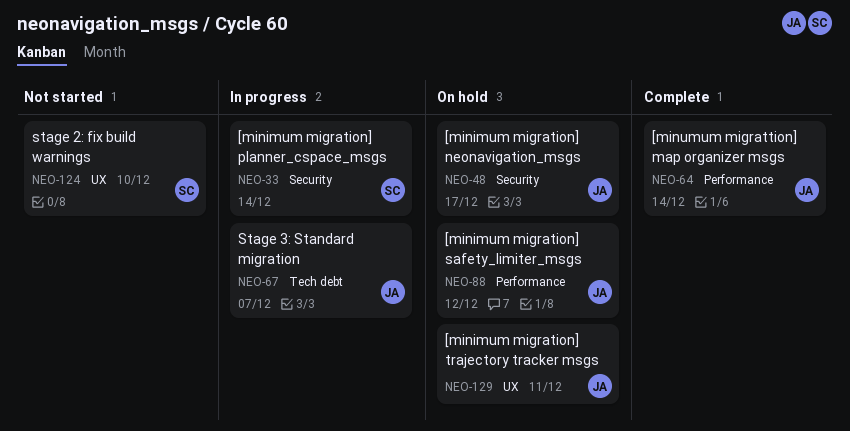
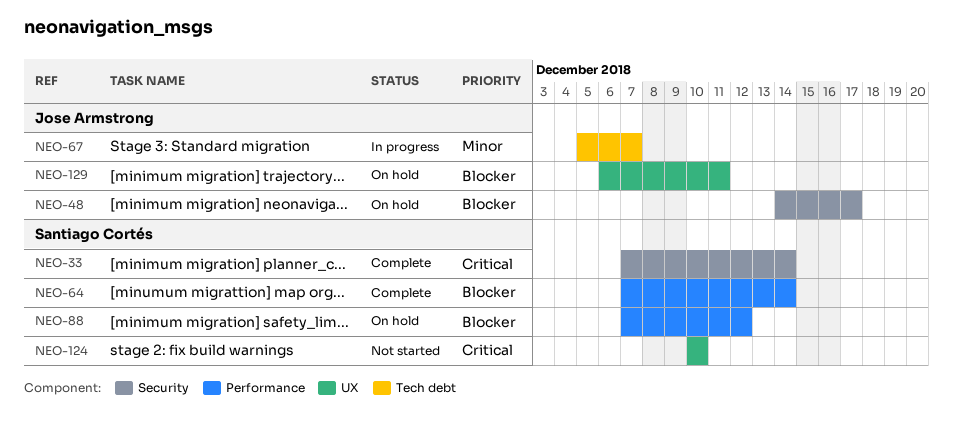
NEO-33, status: In progress -> Complete
NEO-64, owner: Jose Armstrong -> Santiago Cortés
NEO-88, owner: Jose Armstrong -> Santiago Cortés

